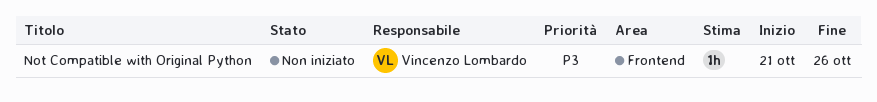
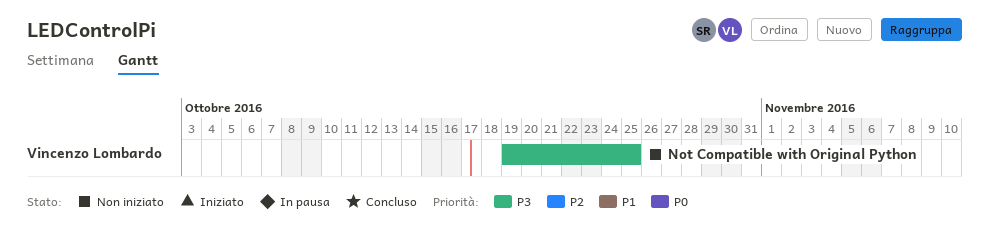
Not Compatible with Original Python, start: Oct 21 -> Oct 19
Not Compatible with Original Python, due: Oct 26 -> Oct 25

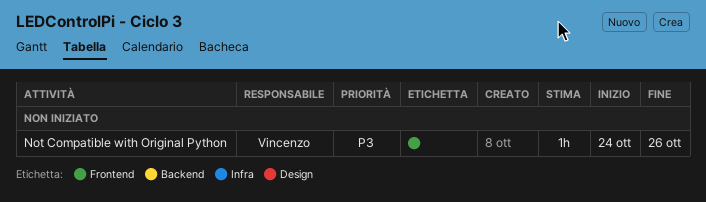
Not Compatible with Original Python, start: Oct 19 -> Oct 24
Not Compatible with Original Python, due: Oct 25 -> Oct 26

